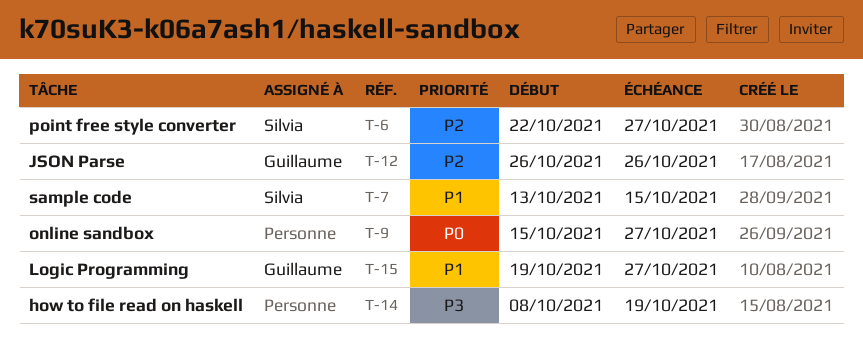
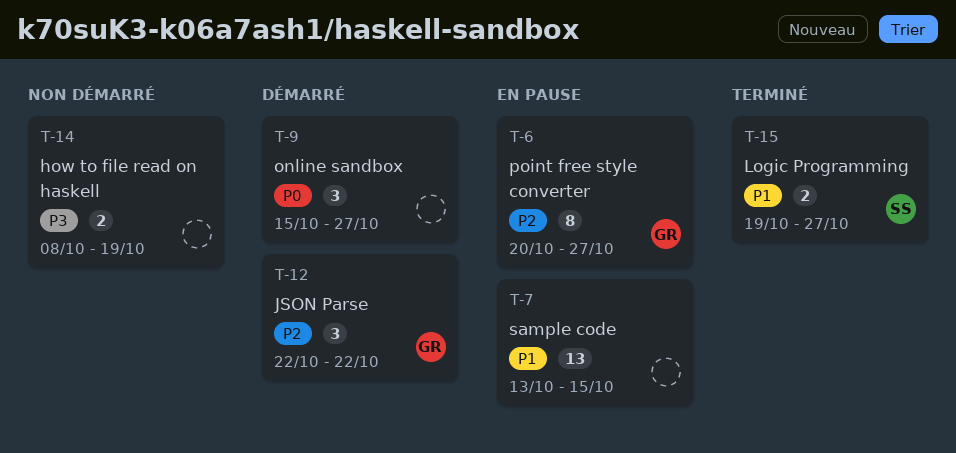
T-6, owner: Silvia -> Guillaume
T-6, start: Oct 22 -> Oct 20
T-7, owner: Silvia -> none
T-12, start: Oct 26 -> Oct 22
T-12, due: Oct 26 -> Oct 22
T-15, owner: Guillaume -> Silvia

